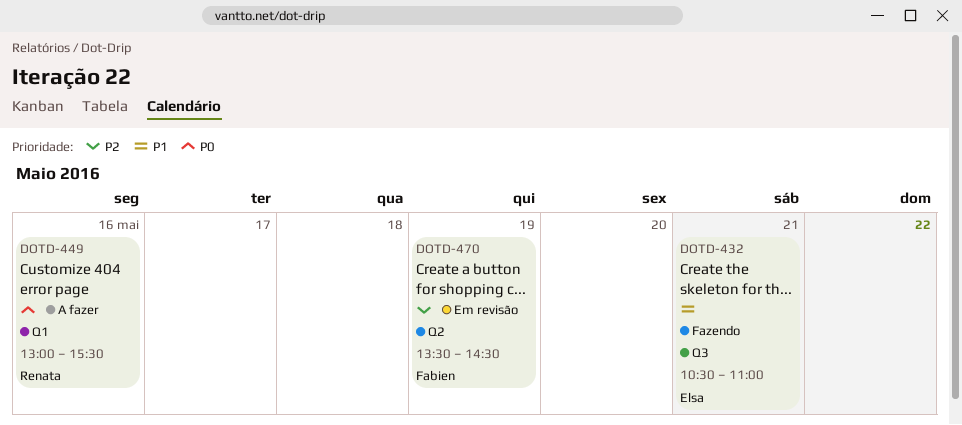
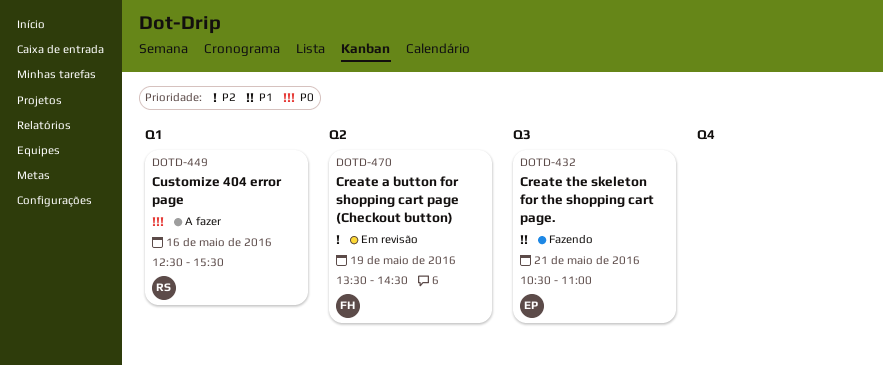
DOTD-449, begins: 13:00 -> 12:30

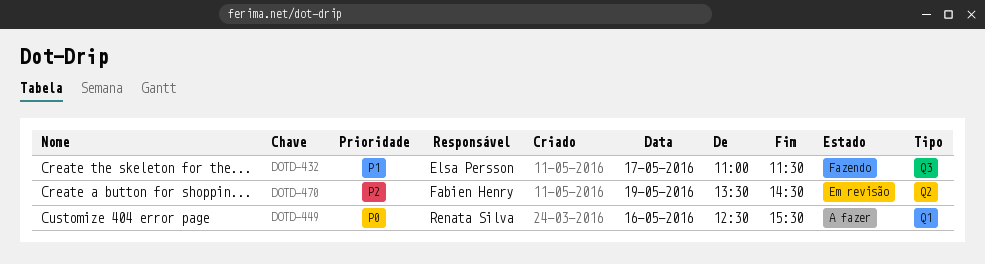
DOTD-432, day: May 21 -> May 17
DOTD-432, begins: 10:30 -> 11:00
DOTD-432, ends: 11:00 -> 11:30

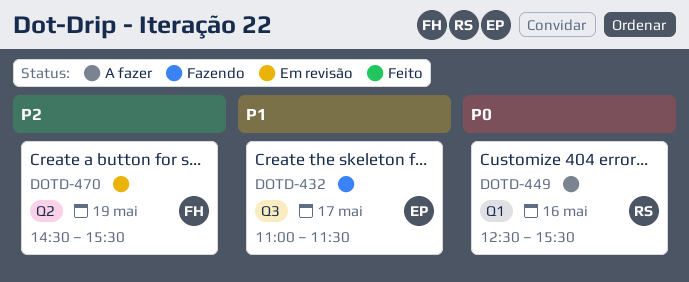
DOTD-470, begins: 13:30 -> 14:30
DOTD-470, ends: 14:30 -> 15:30

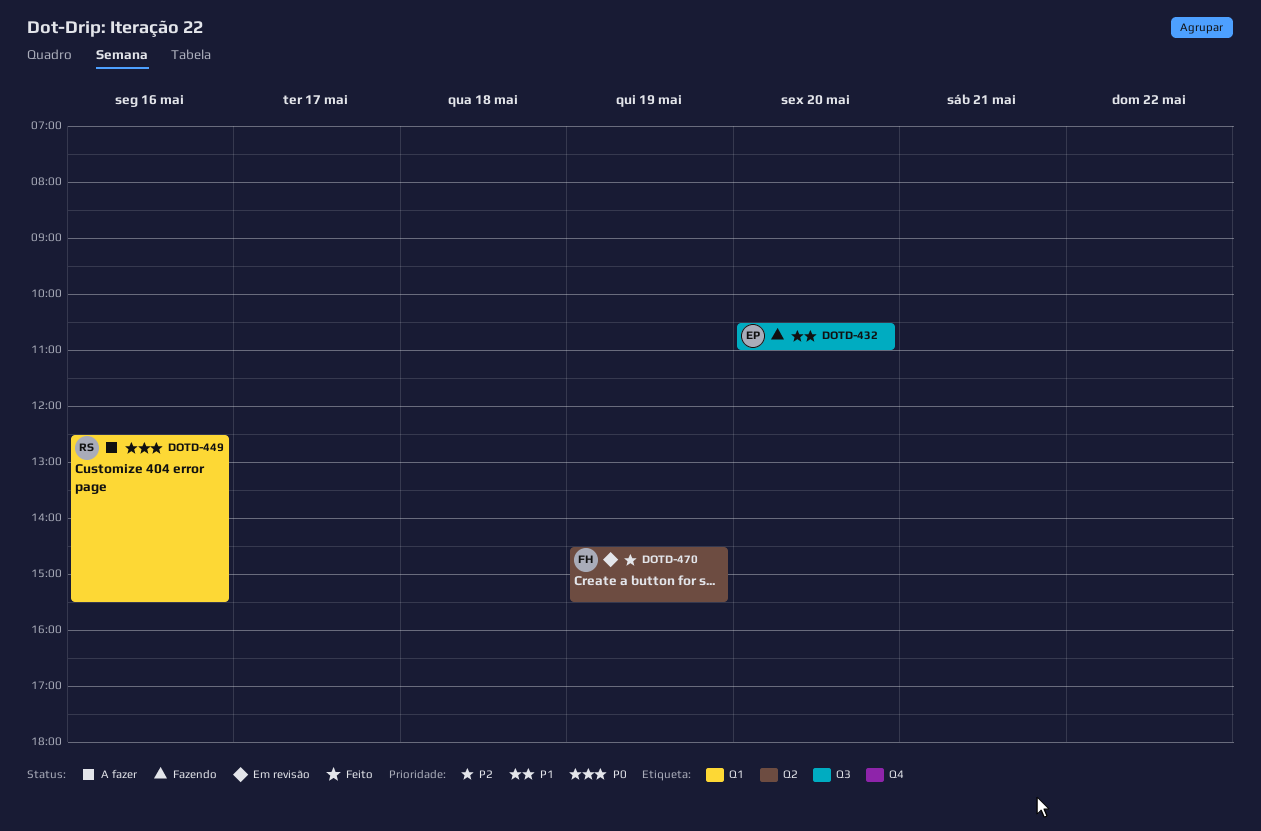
DOTD-432, day: May 17 -> May 20
DOTD-432, begins: 11:00 -> 10:30
DOTD-432, ends: 11:30 -> 11:00

